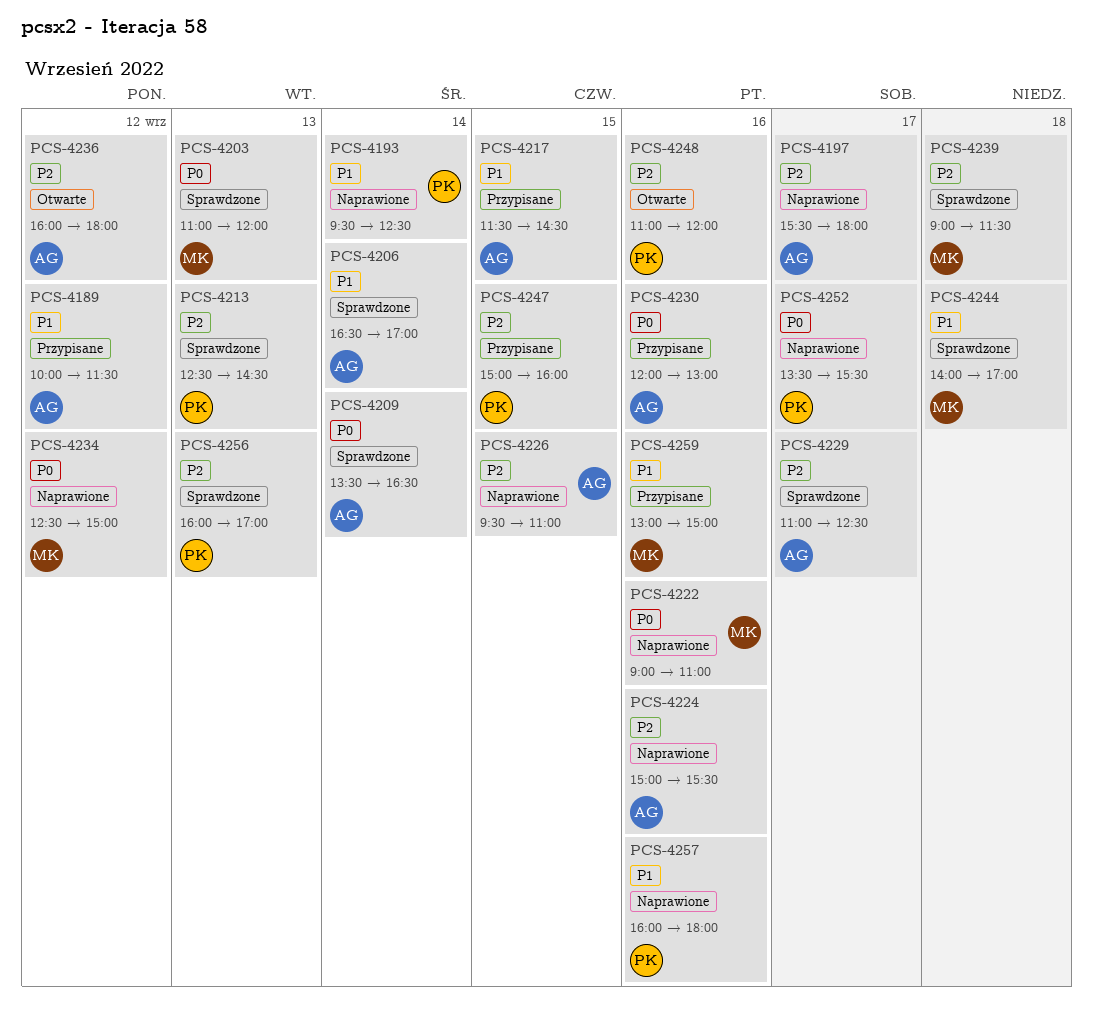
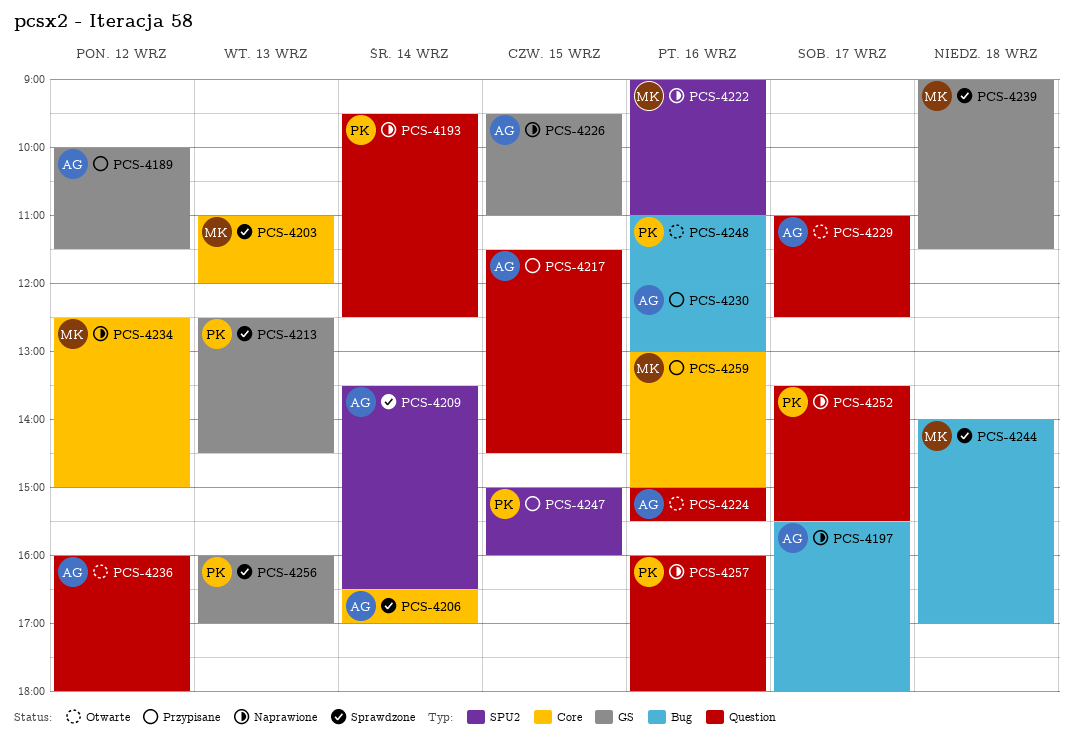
PCS-4224, status: Naprawione -> Otwarte
PCS-4229, status: Sprawdzone -> Otwarte

